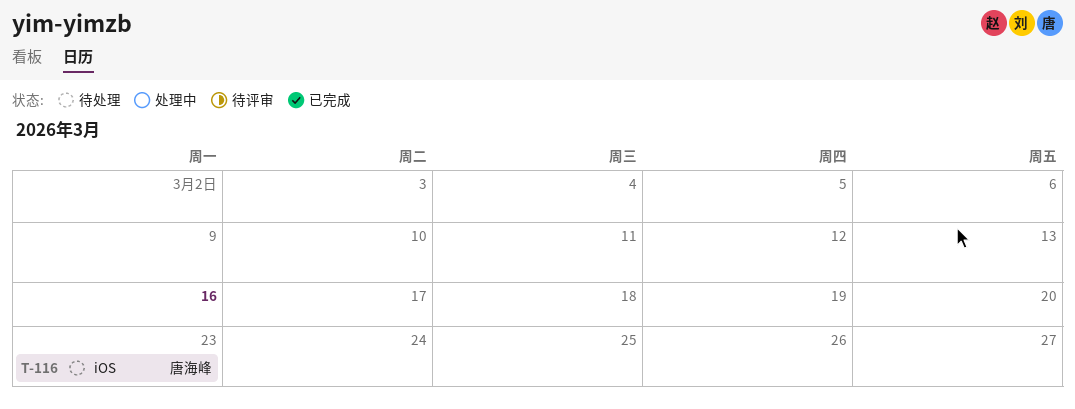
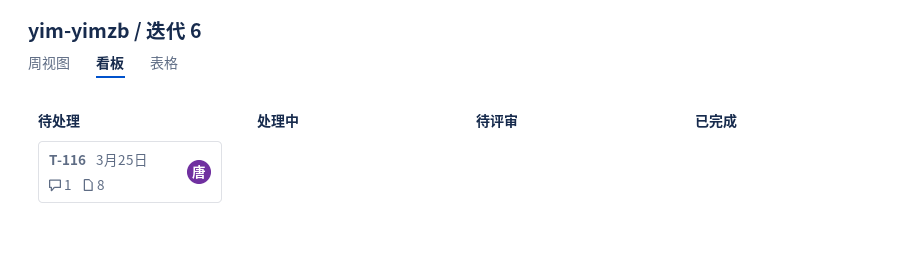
T-116, due: Mar 23 -> Mar 25

